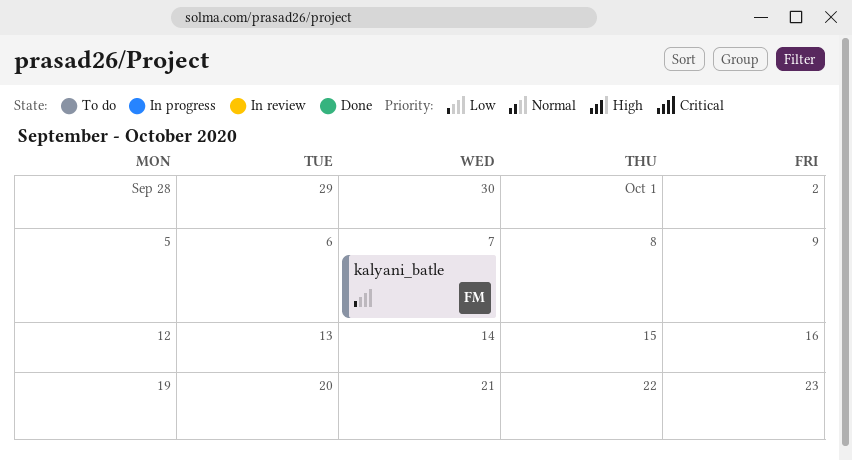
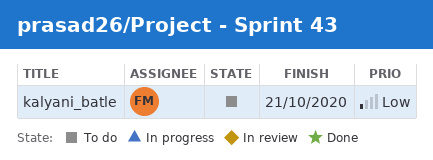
kalyani_batle, due: Oct 7 -> Oct 21

